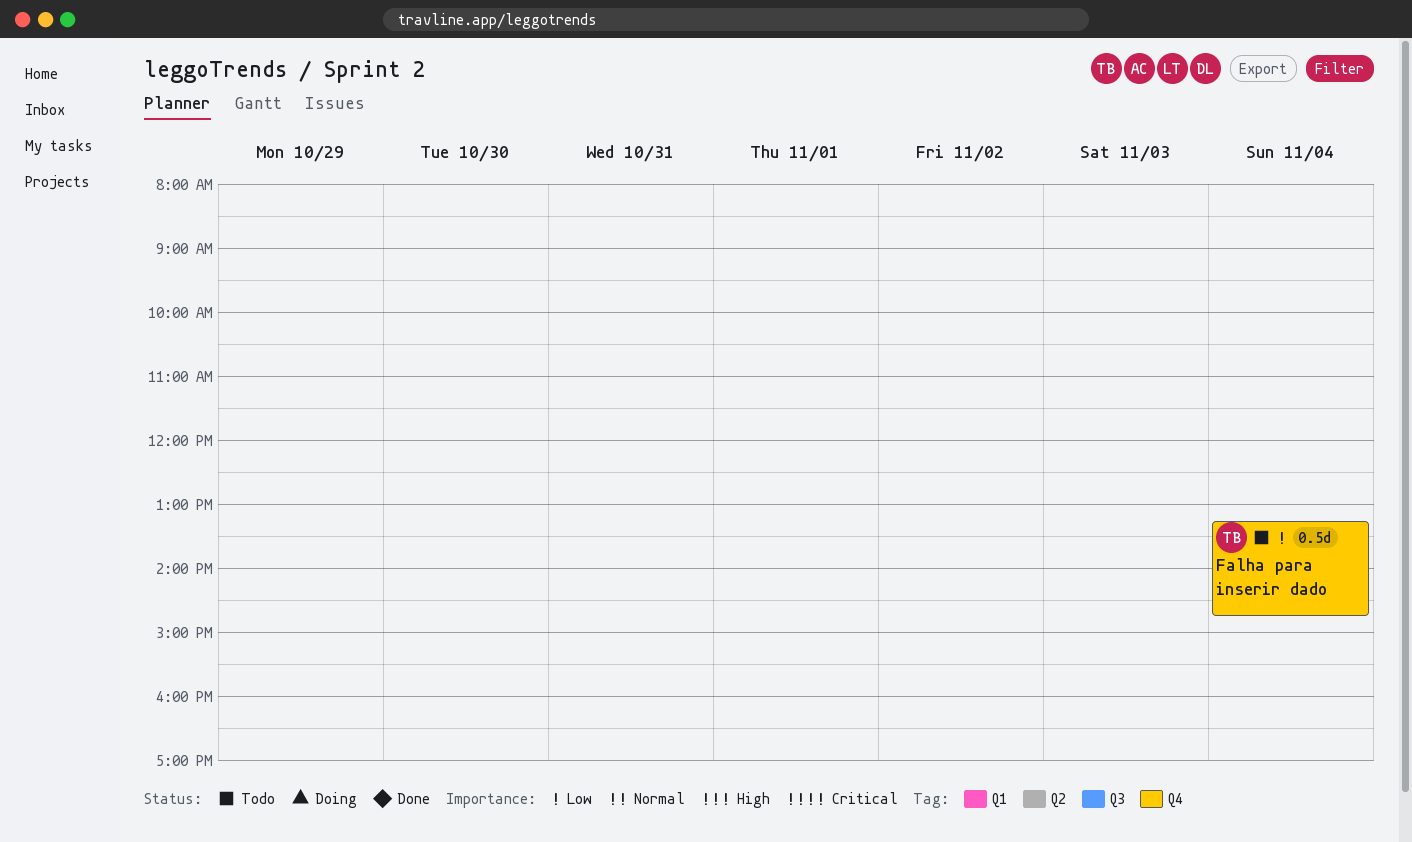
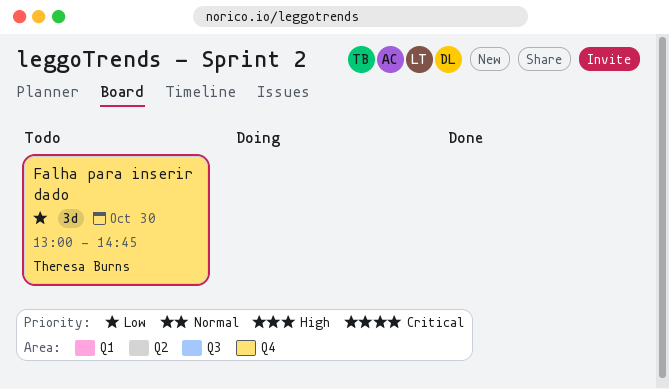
Falha para inserir dado, estimate: 0.5d -> 3d
Falha para inserir dado, day: Nov 4 -> Oct 30
Falha para inserir dado, begins: 13:15 -> 13:00

